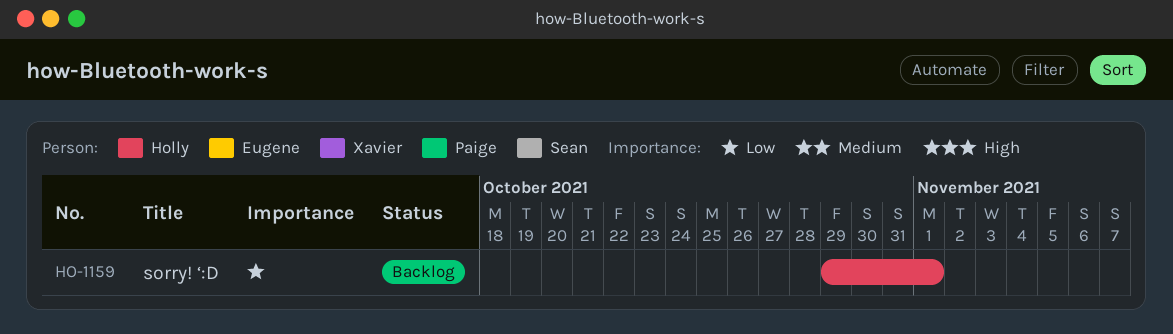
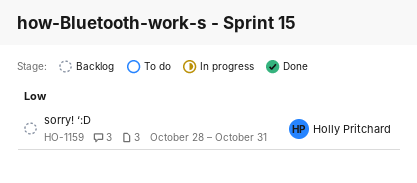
HO-1159, start: Oct 29 -> Oct 28
HO-1159, due: Nov 1 -> Oct 31

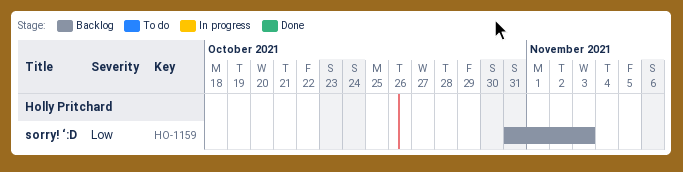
HO-1159, start: Oct 28 -> Oct 31
HO-1159, due: Oct 31 -> Nov 3

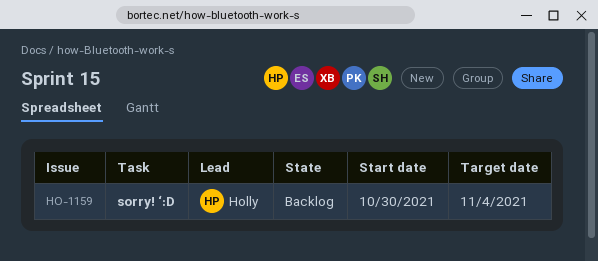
HO-1159, start: Oct 31 -> Oct 30
HO-1159, due: Nov 3 -> Nov 4

